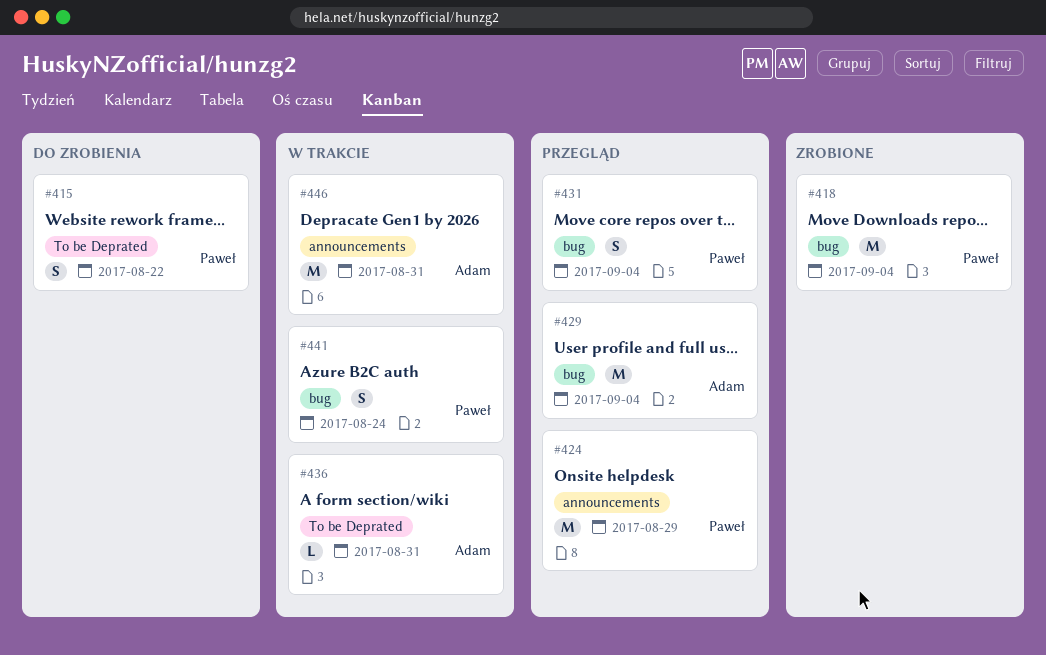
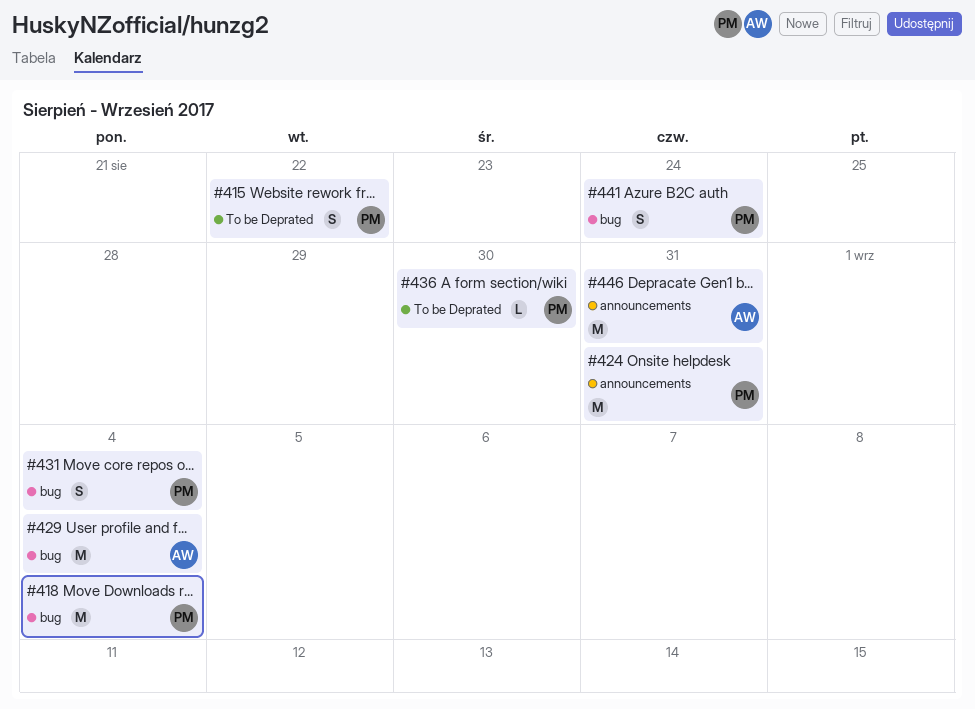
#424, due: Aug 29 -> Aug 31
#436, owner: Adam -> Paweł
#436, due: Aug 31 -> Aug 30

